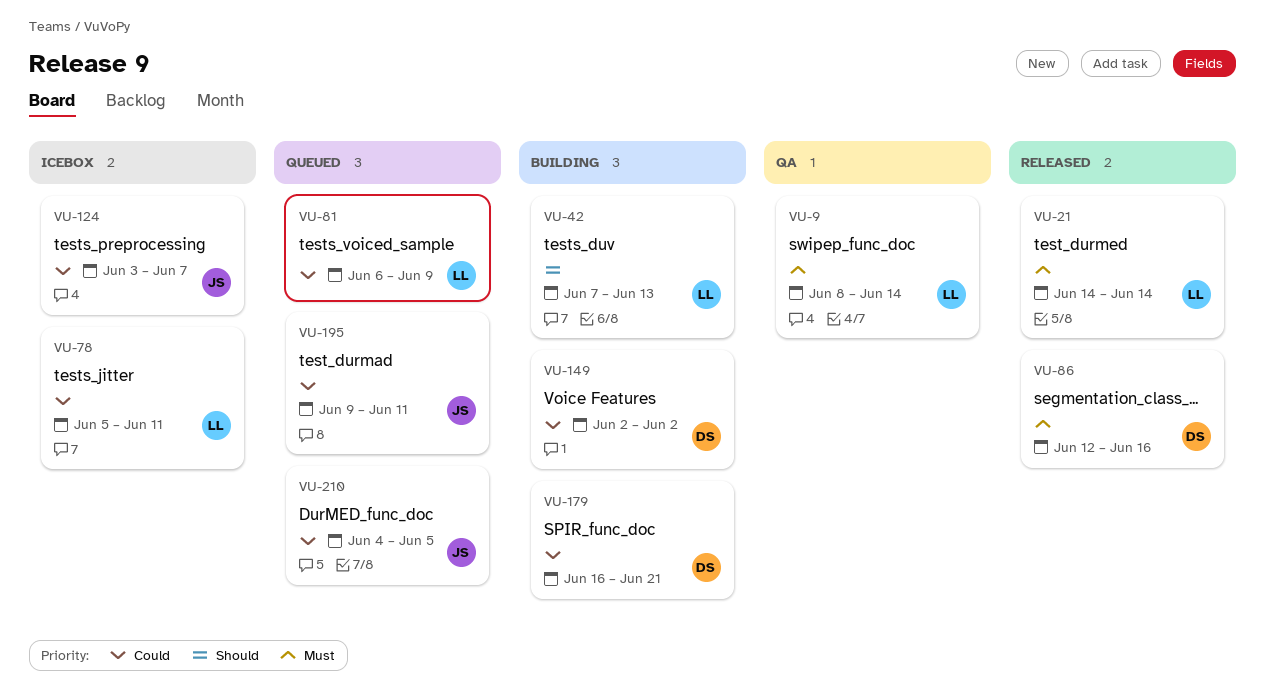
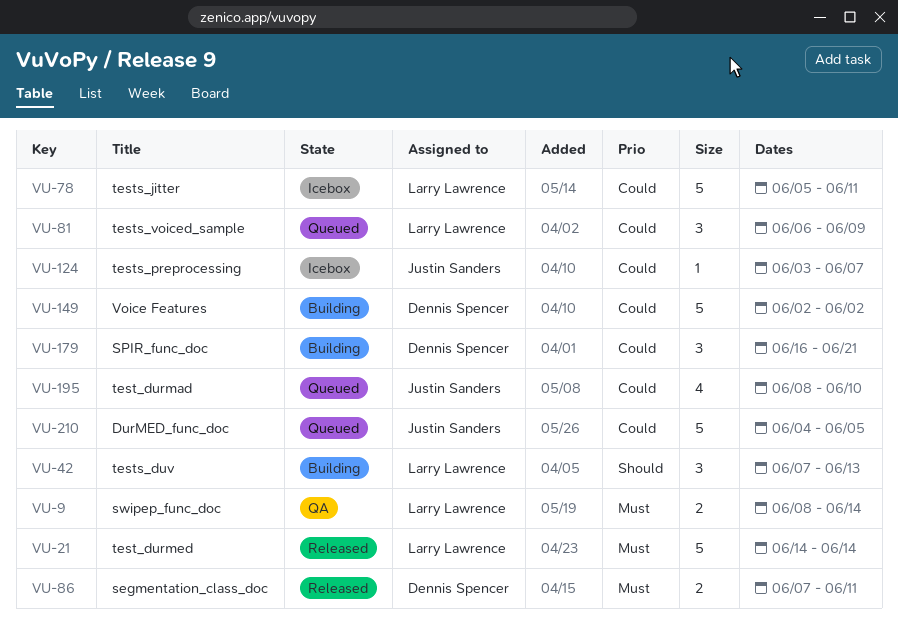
VU-86, start: Jun 12 -> Jun 7
VU-86, due: Jun 16 -> Jun 11
VU-195, start: Jun 9 -> Jun 8
VU-195, due: Jun 11 -> Jun 10

